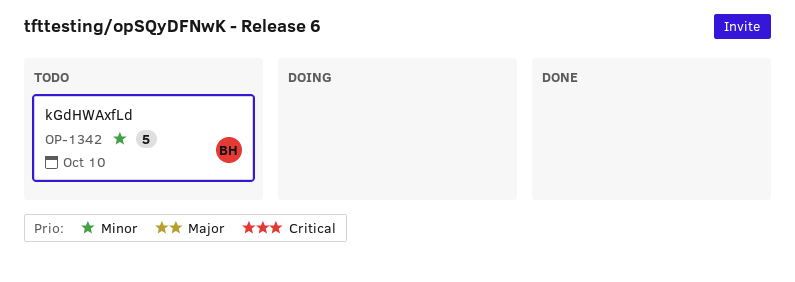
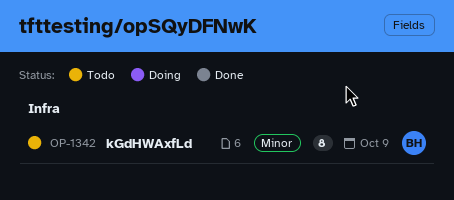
OP-1342, estimate: 5 -> 8
OP-1342, due: Oct 10 -> Oct 9

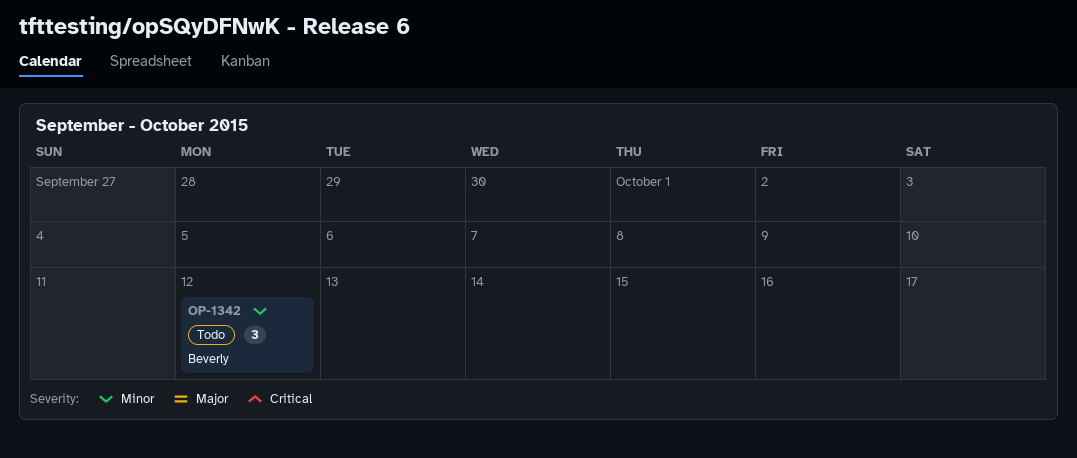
OP-1342, estimate: 8 -> 3
OP-1342, due: Oct 9 -> Oct 12

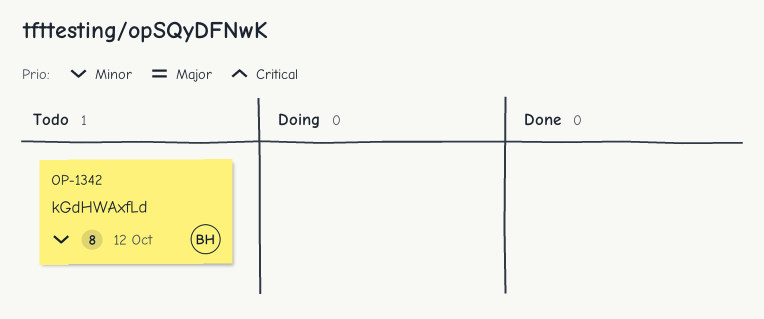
OP-1342, estimate: 3 -> 8

